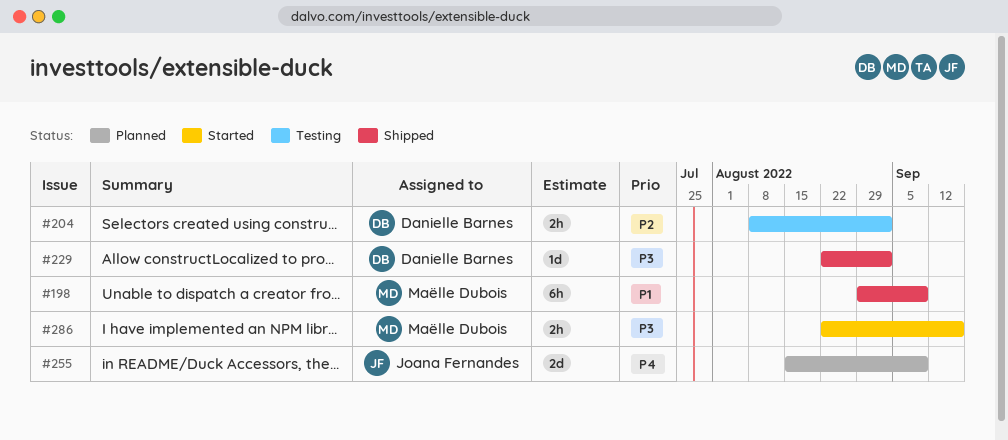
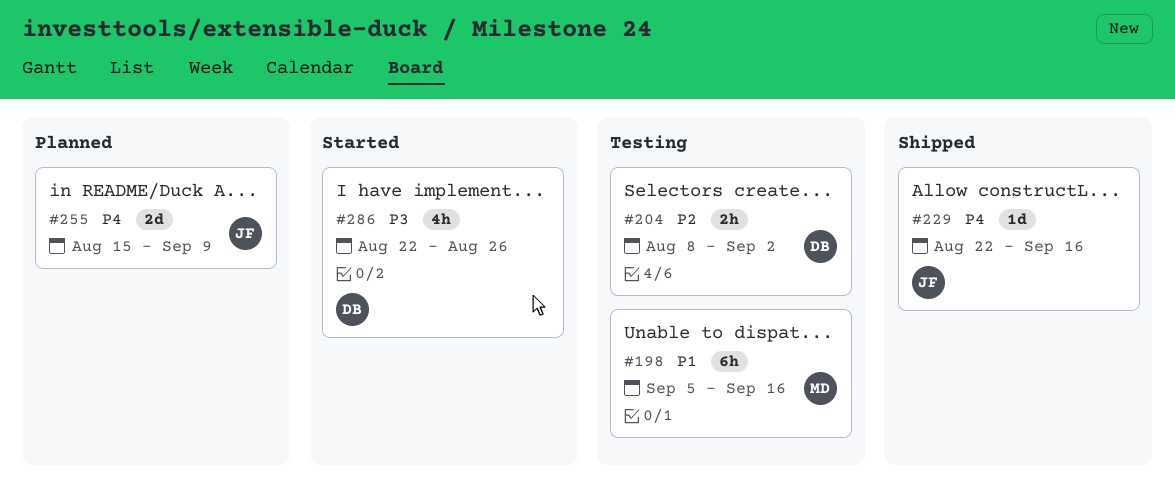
#198, status: Shipped -> Testing
#198, start: Aug 29 -> Sep 5
#198, due: Sep 9 -> Sep 16
#229, owner: Danielle Barnes -> Joana Fernandes
#229, priority: P3 -> P4
#229, due: Sep 2 -> Sep 16
#286, owner: Maëlle Dubois -> Danielle Barnes
#286, estimate: 2h -> 4h
#286, due: Sep 16 -> Aug 26

